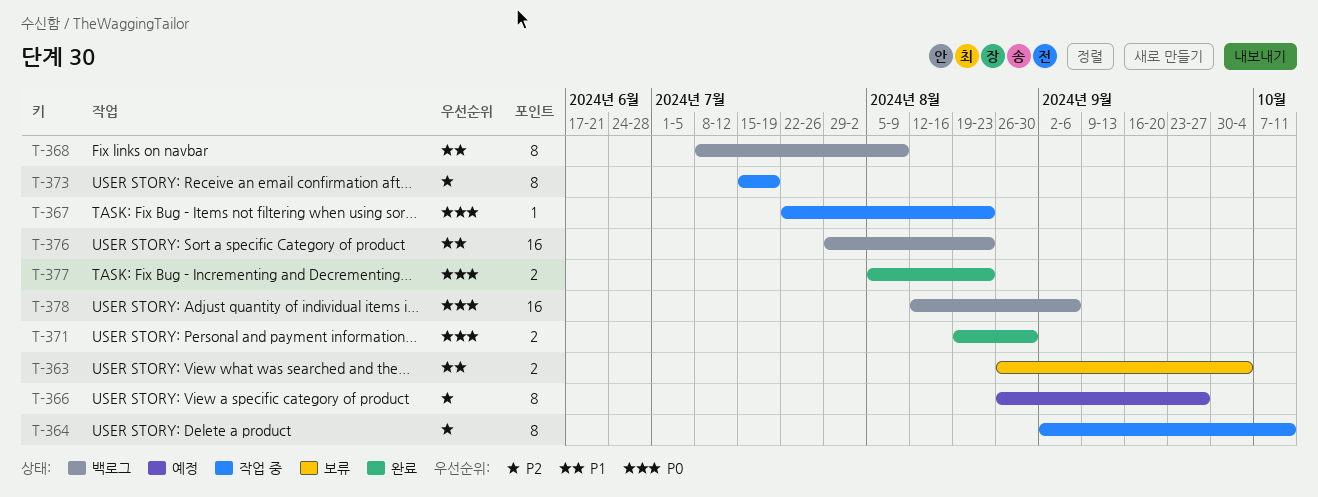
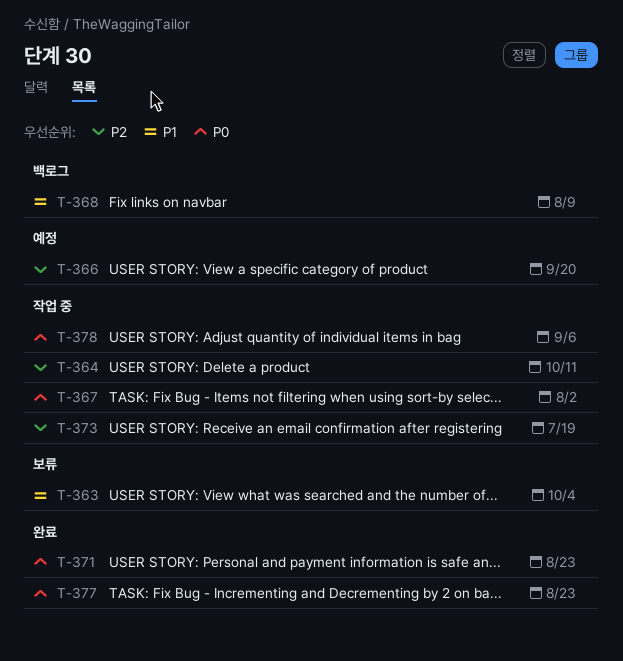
T-366, due: Sep 27 -> Sep 20
T-367, due: Aug 23 -> Aug 2
T-371, due: Aug 30 -> Aug 23
T-376: present -> none
T-378, status: 백로그 -> 작업 중

